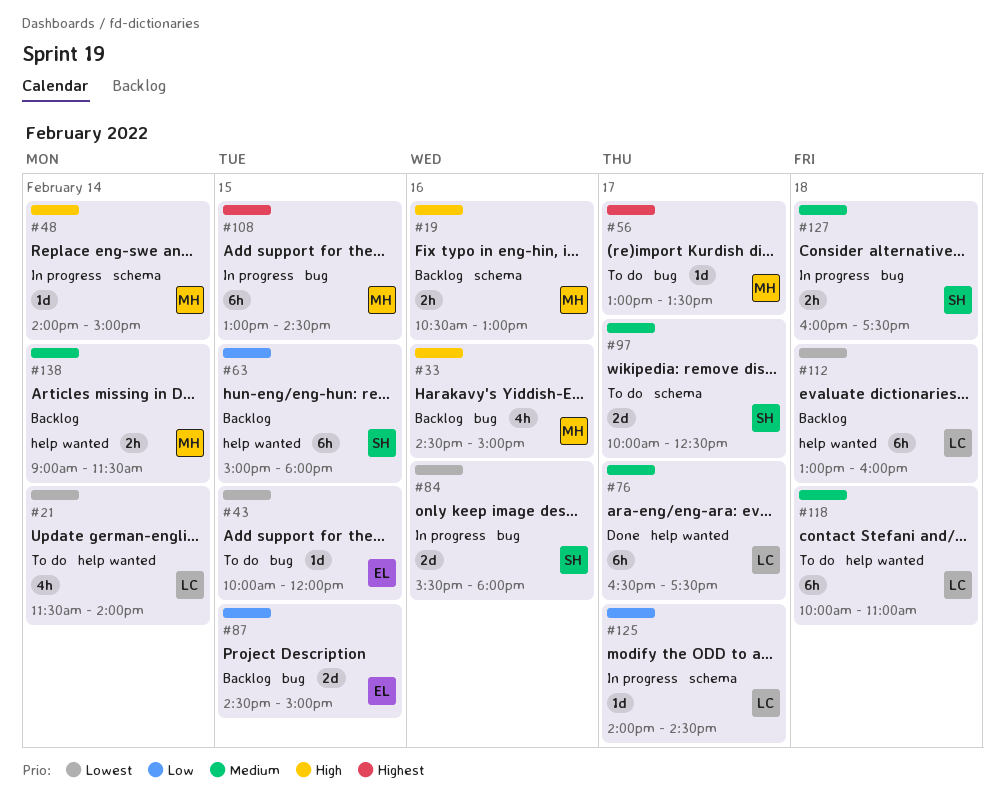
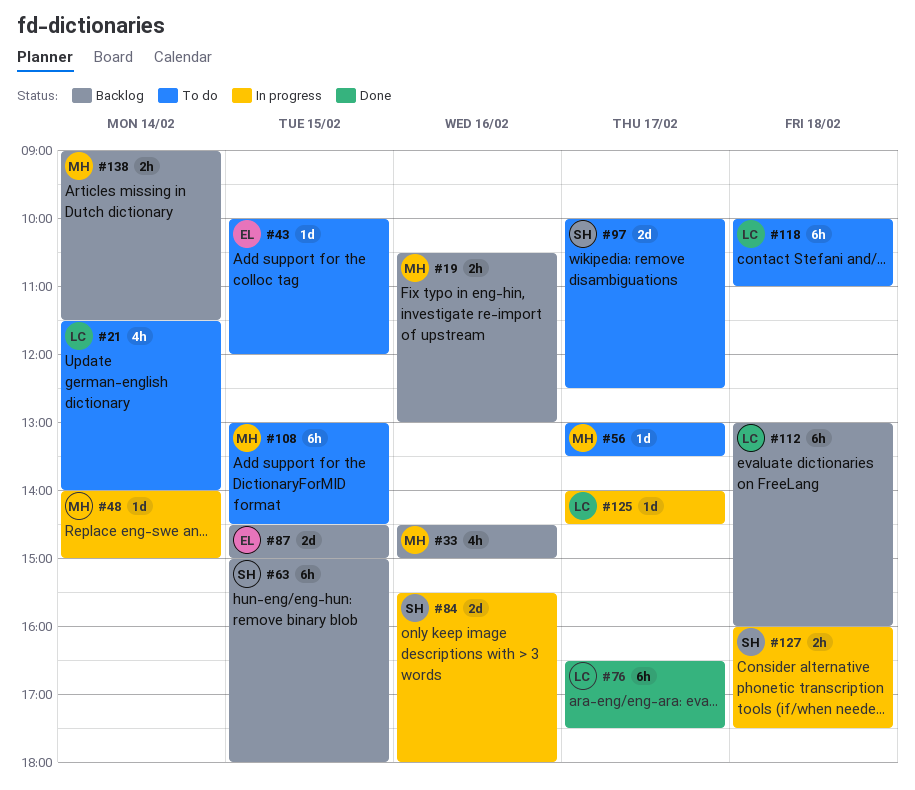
#108, status: In progress -> To do

